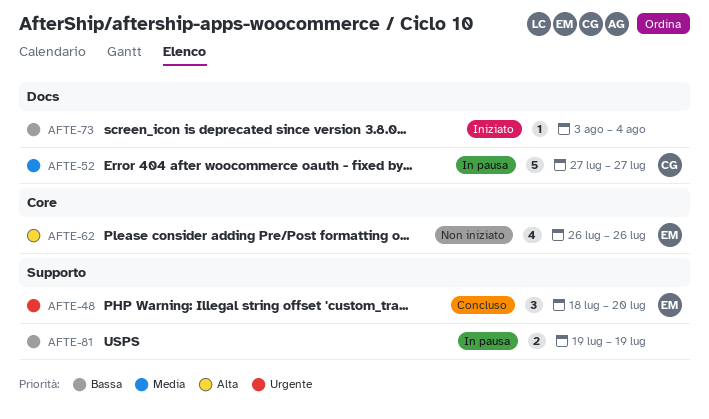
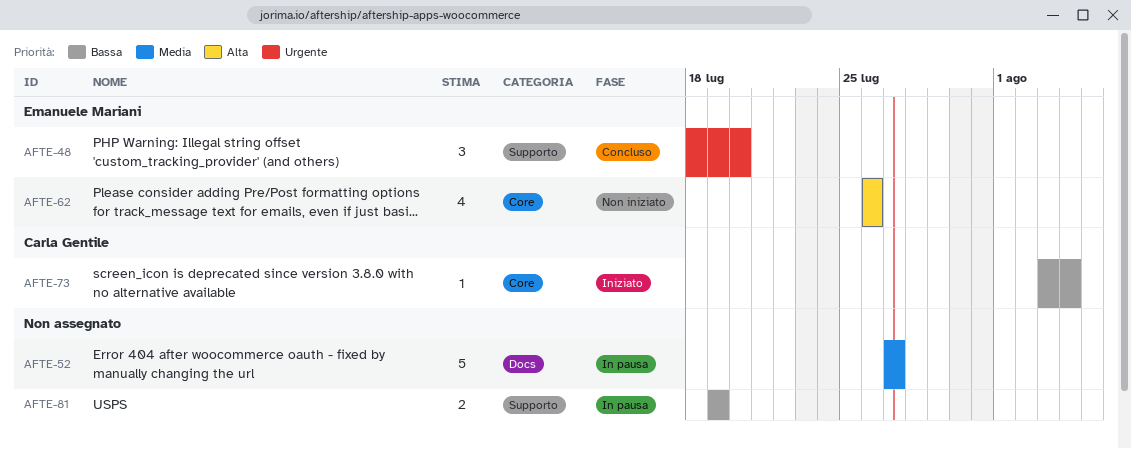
AFTE-52, owner: Carla Gentile -> none
AFTE-73, owner: none -> Carla Gentile
AFTE-73, label: Docs -> Core

